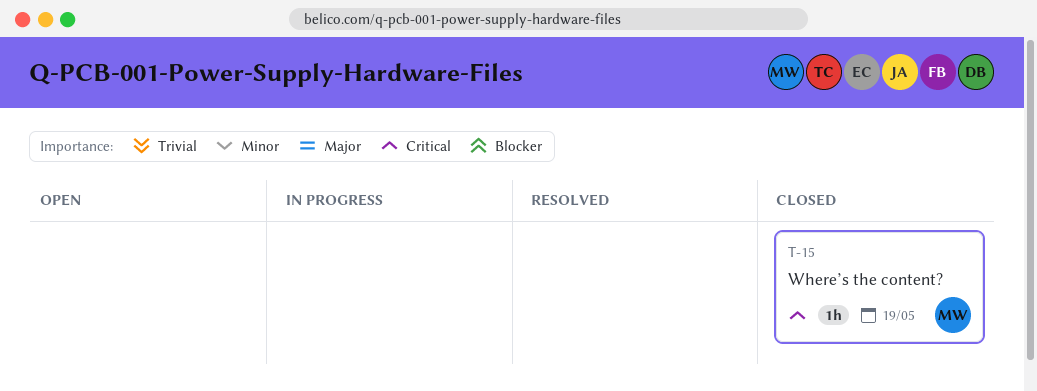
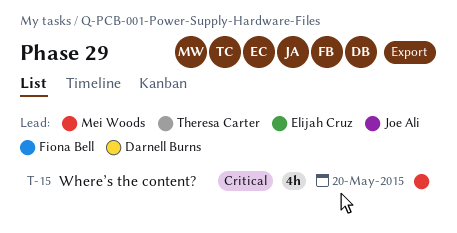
T-15, estimate: 1h -> 4h
T-15, due: May 19 -> May 20

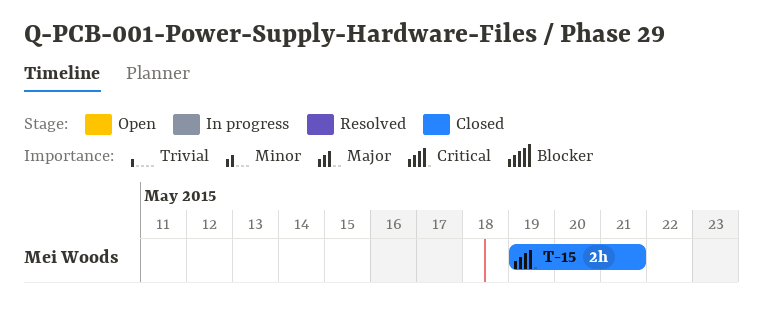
T-15, estimate: 4h -> 2h
T-15, due: May 20 -> May 21

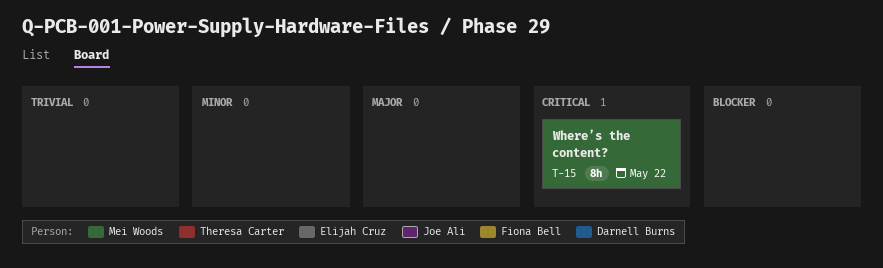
T-15, estimate: 2h -> 8h
T-15, due: May 21 -> May 22

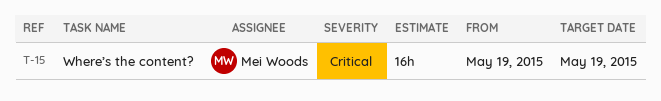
T-15, estimate: 8h -> 16h
T-15, due: May 22 -> May 19

